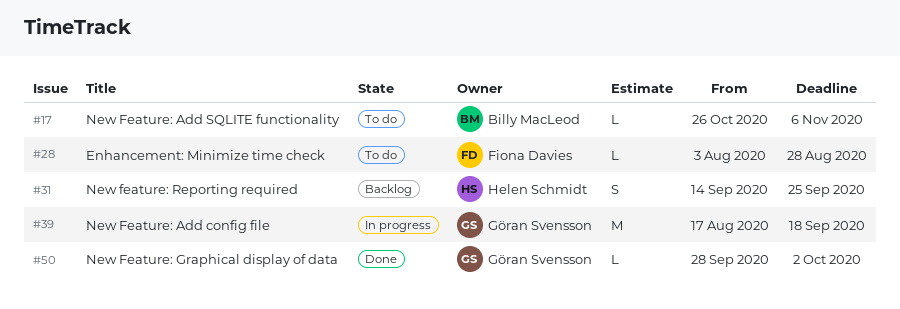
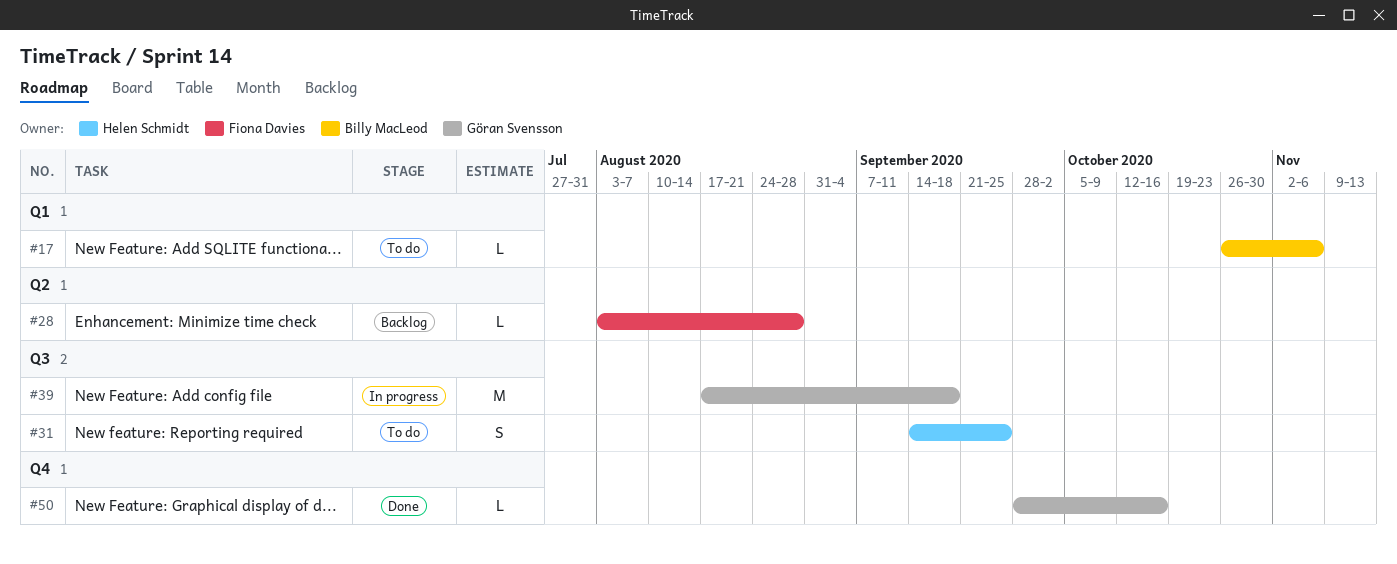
#28, status: To do -> Backlog
#31, status: Backlog -> To do
#50, due: Oct 2 -> Oct 16

